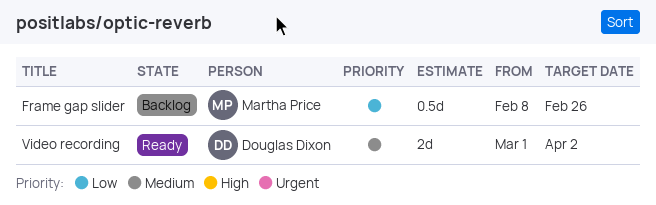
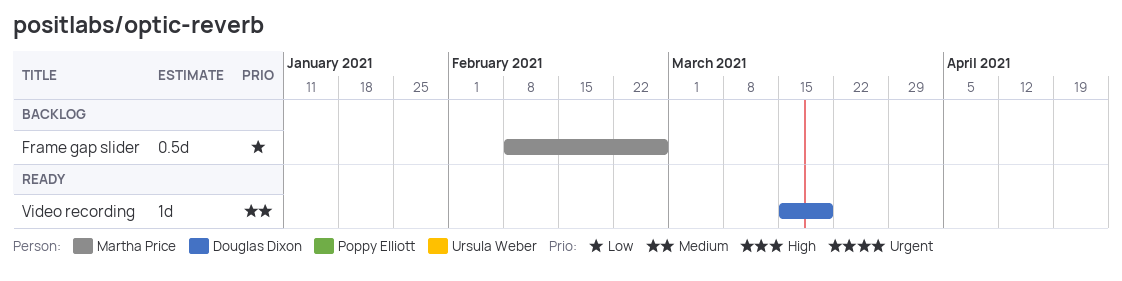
Video recording, estimate: 2d -> 1d
Video recording, start: Mar 1 -> Mar 15
Video recording, due: Apr 2 -> Mar 19

